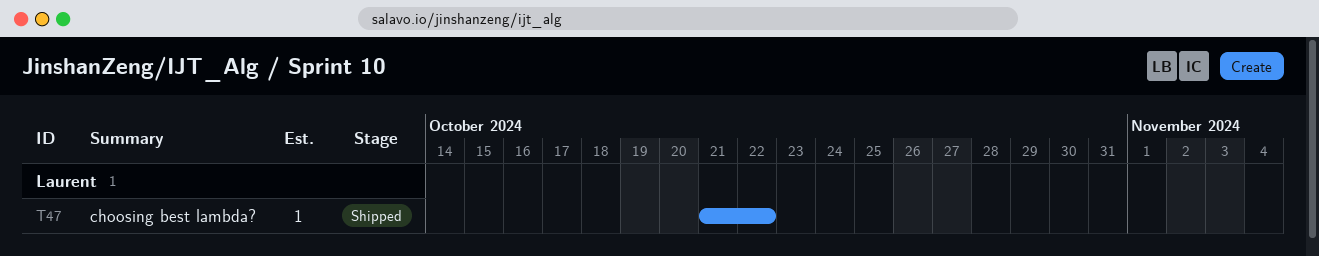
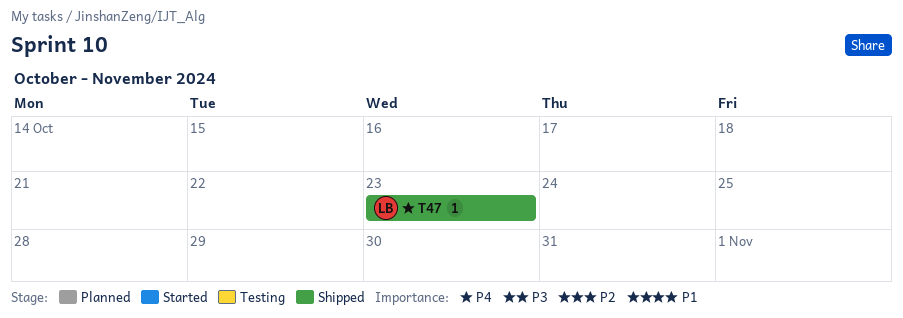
T47, start: Oct 21 -> Oct 23
T47, due: Oct 22 -> Oct 23

